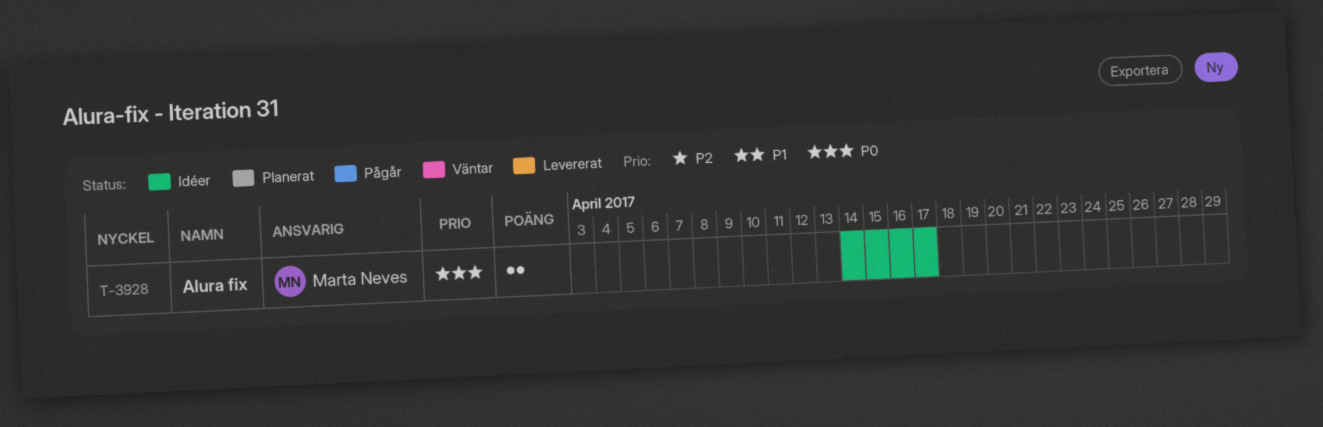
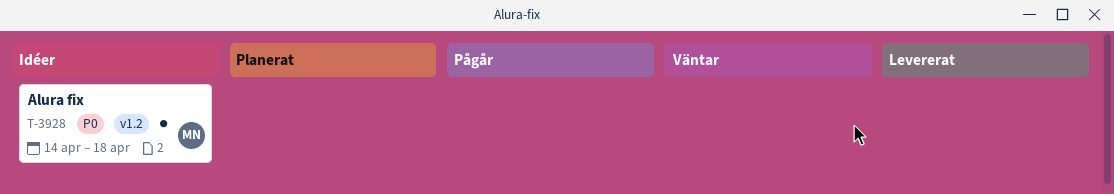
T-3928, estimate: 2 -> 1
T-3928, due: Apr 17 -> Apr 18

